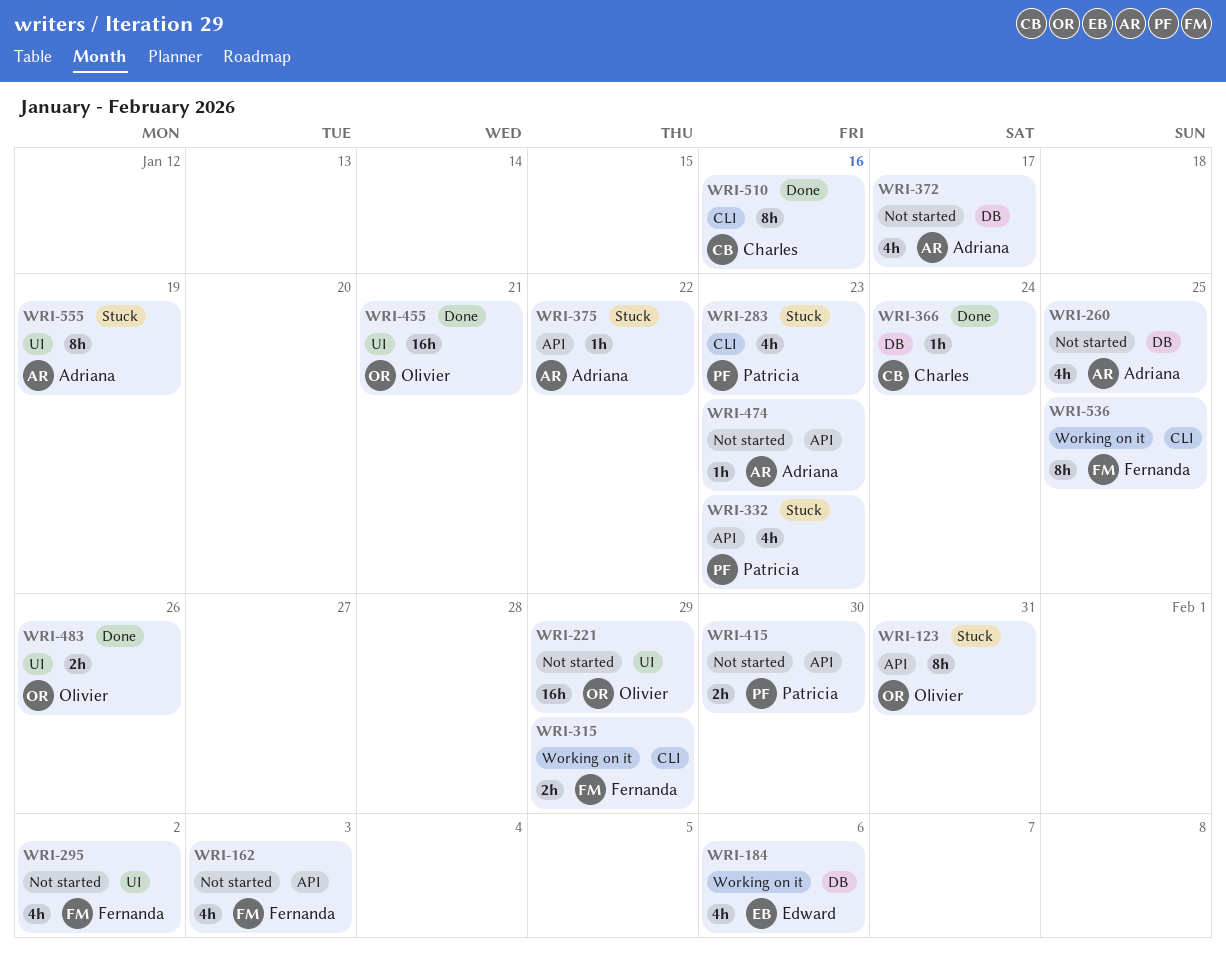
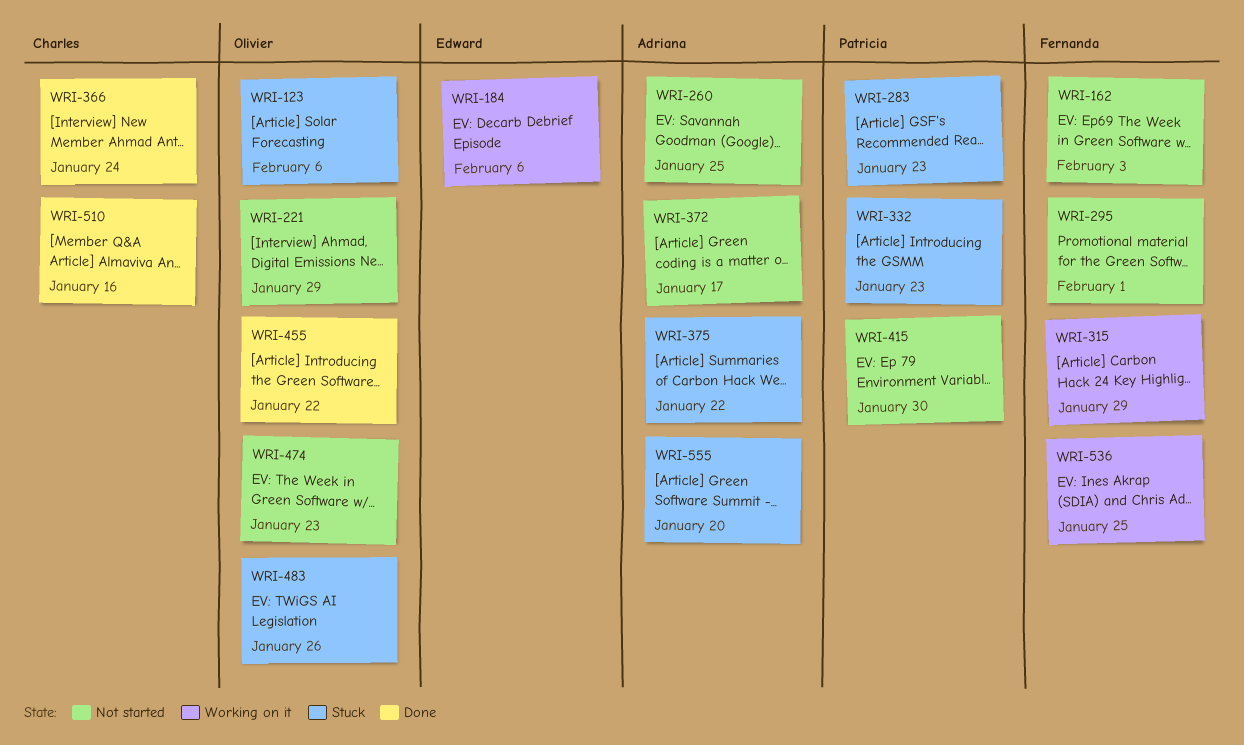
WRI-123, due: Jan 31 -> Feb 6
WRI-295, due: Feb 2 -> Feb 1
WRI-455, due: Jan 21 -> Jan 22
WRI-474, owner: Adriana -> Olivier
WRI-483, status: Done -> Stuck
WRI-555, due: Jan 19 -> Jan 20

